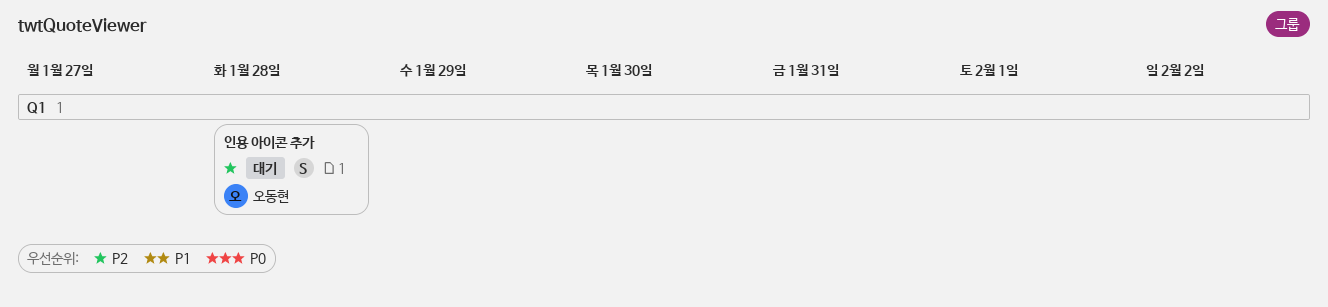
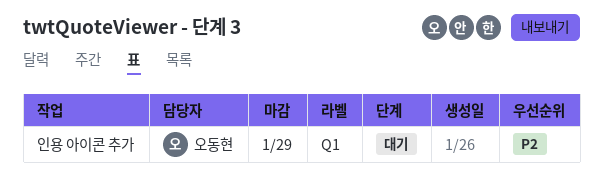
인용 아이콘 추가, due: Jan 28 -> Jan 29

